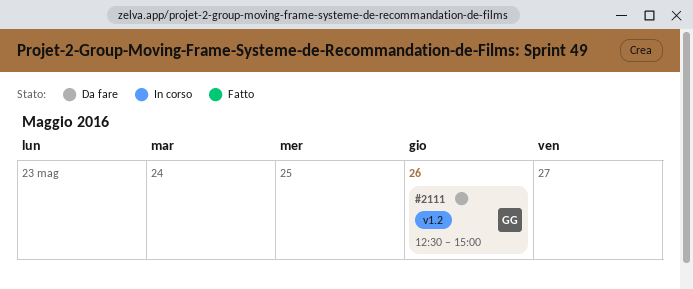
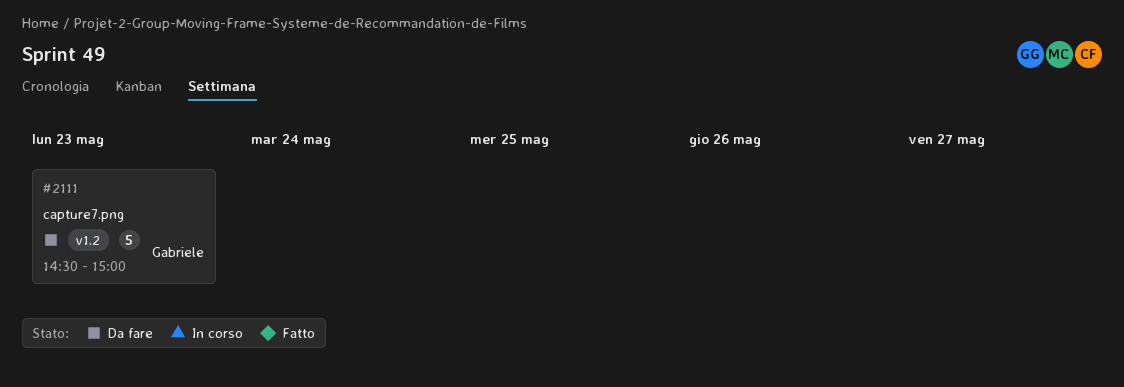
#2111, day: May 26 -> May 23
#2111, begins: 12:30 -> 14:30

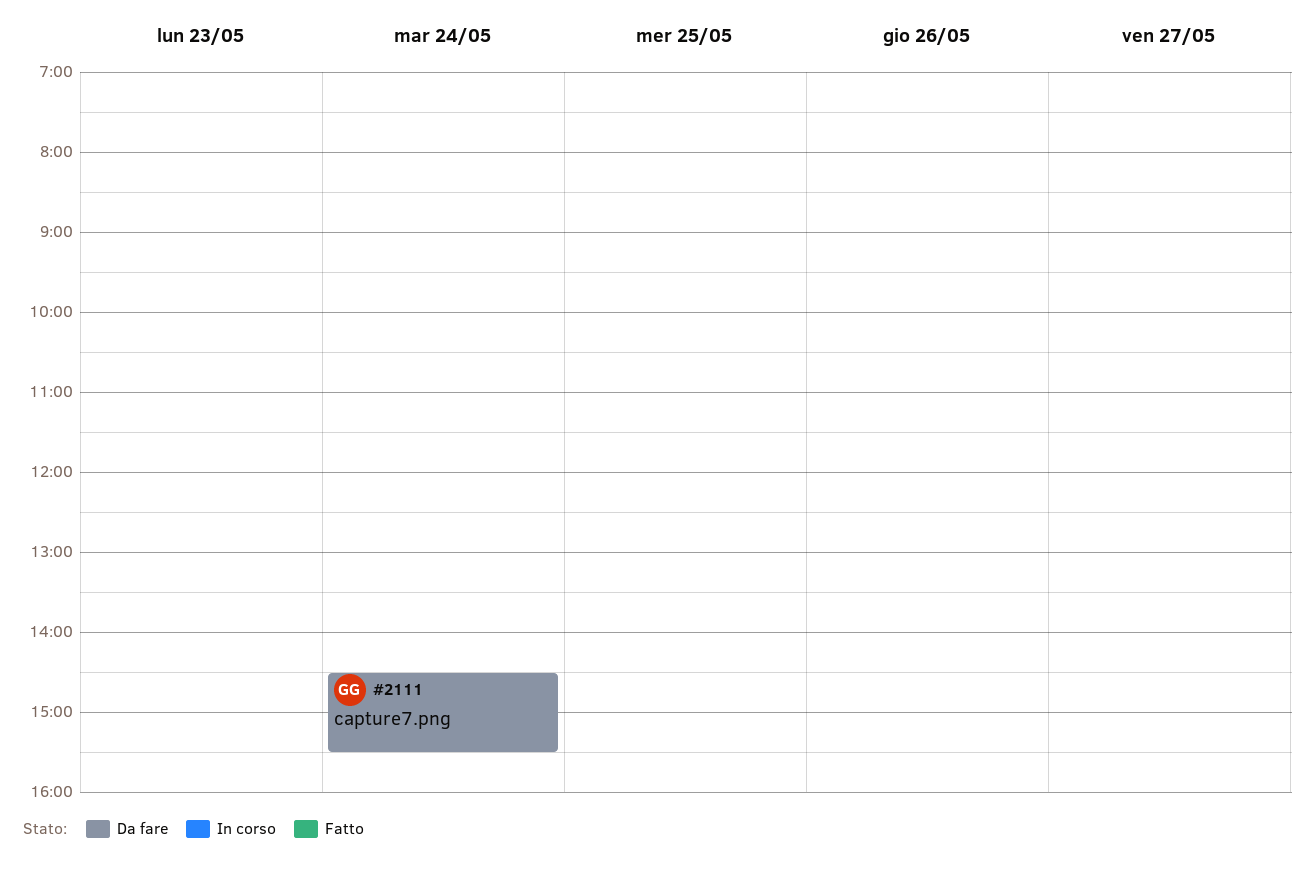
#2111, day: May 23 -> May 24
#2111, ends: 15:00 -> 15:30

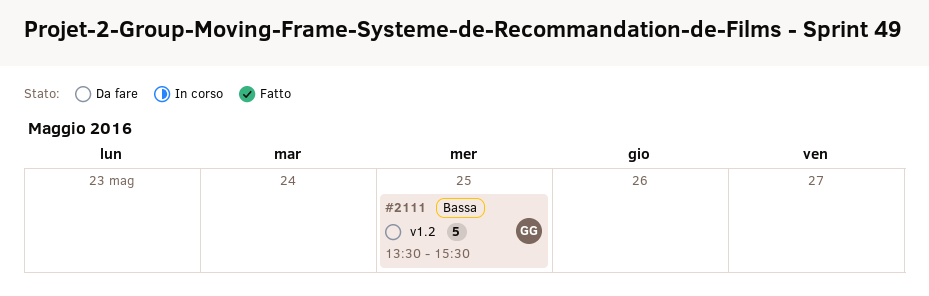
#2111, day: May 24 -> May 25
#2111, begins: 14:30 -> 13:30

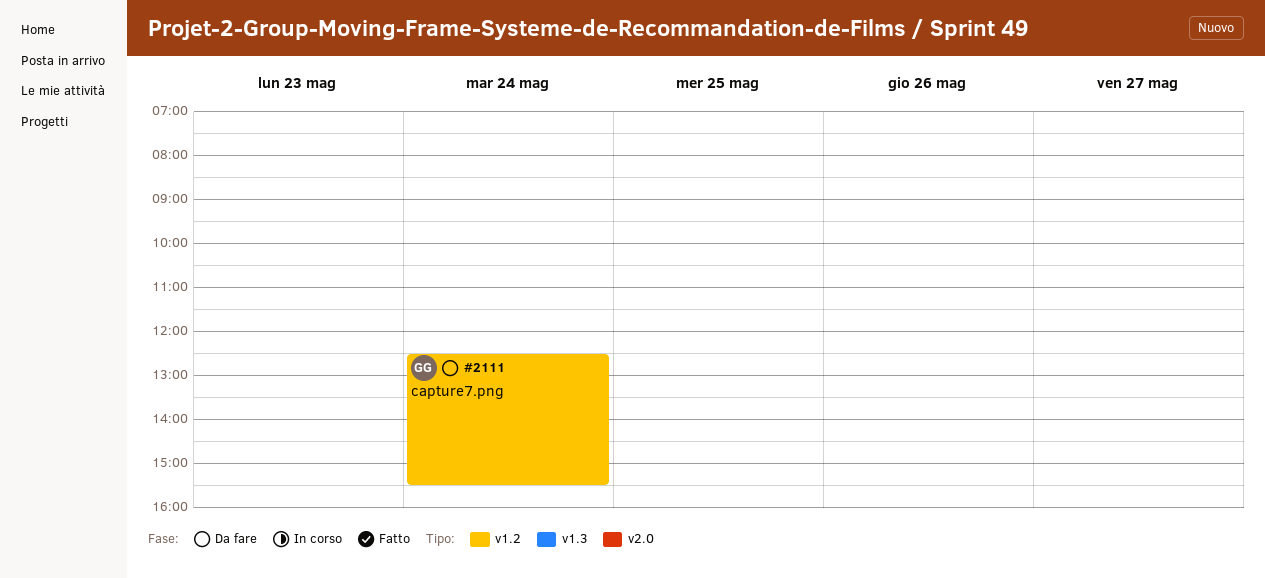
#2111, day: May 25 -> May 24
#2111, begins: 13:30 -> 12:30

